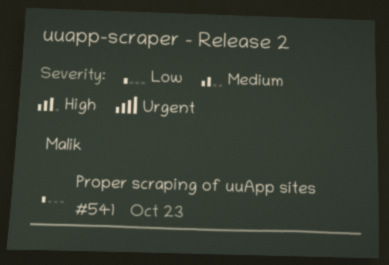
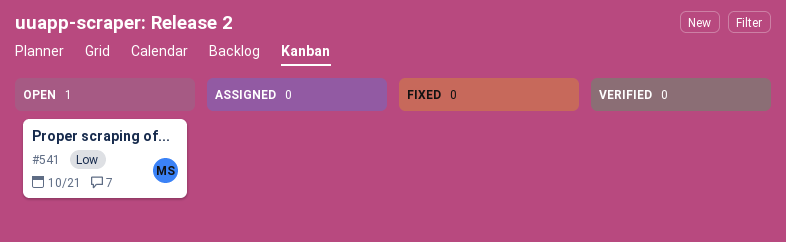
#541, due: Oct 23 -> Oct 21

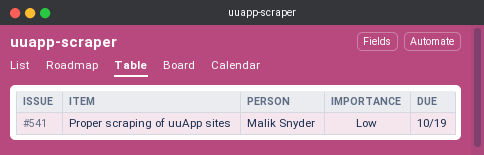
#541, due: Oct 21 -> Oct 19

